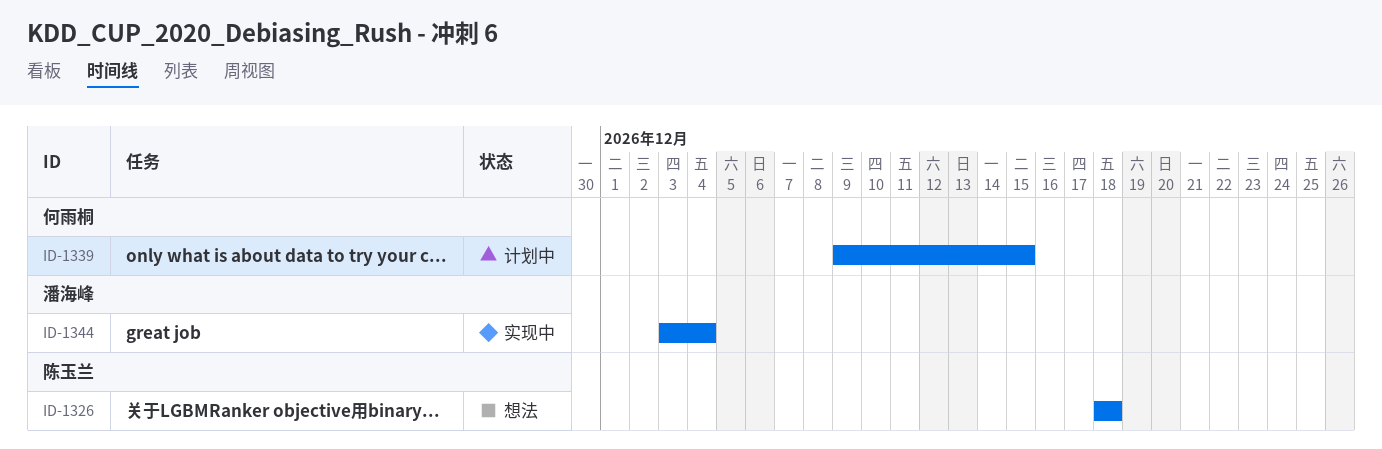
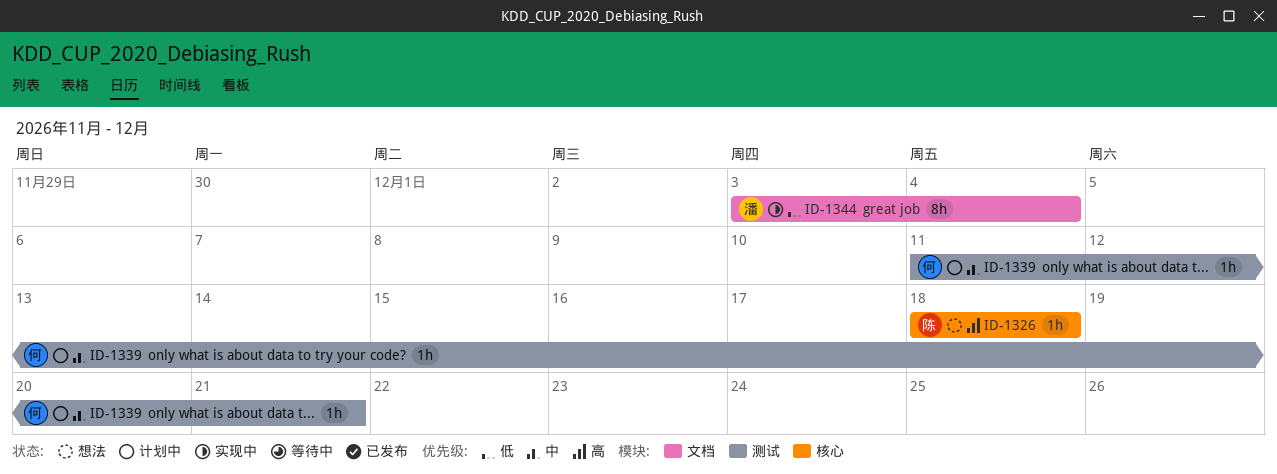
ID-1339, start: Dec 9 -> Dec 11
ID-1339, due: Dec 15 -> Dec 21

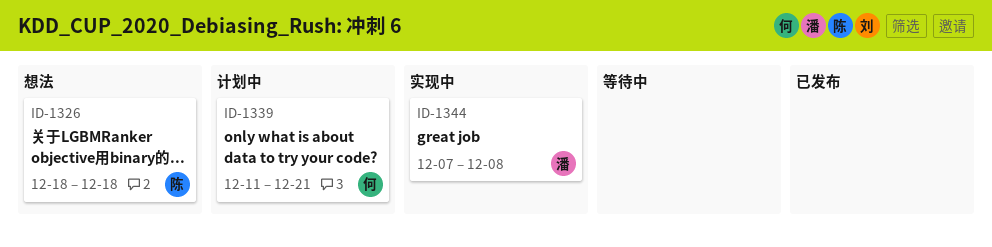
ID-1344, start: Dec 3 -> Dec 7
ID-1344, due: Dec 4 -> Dec 8

